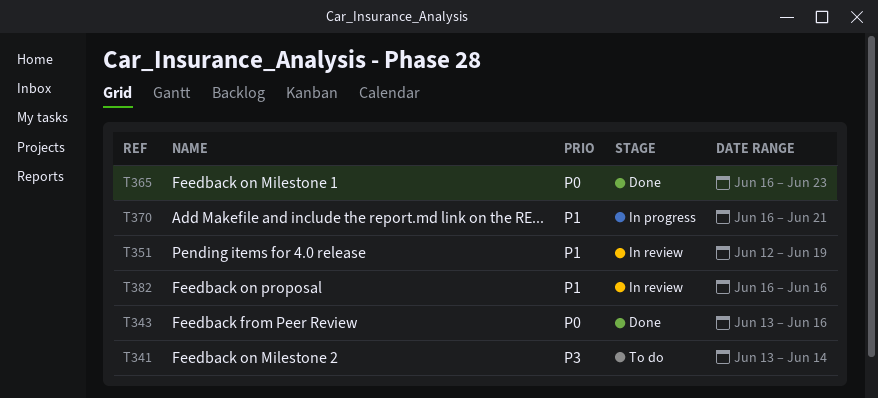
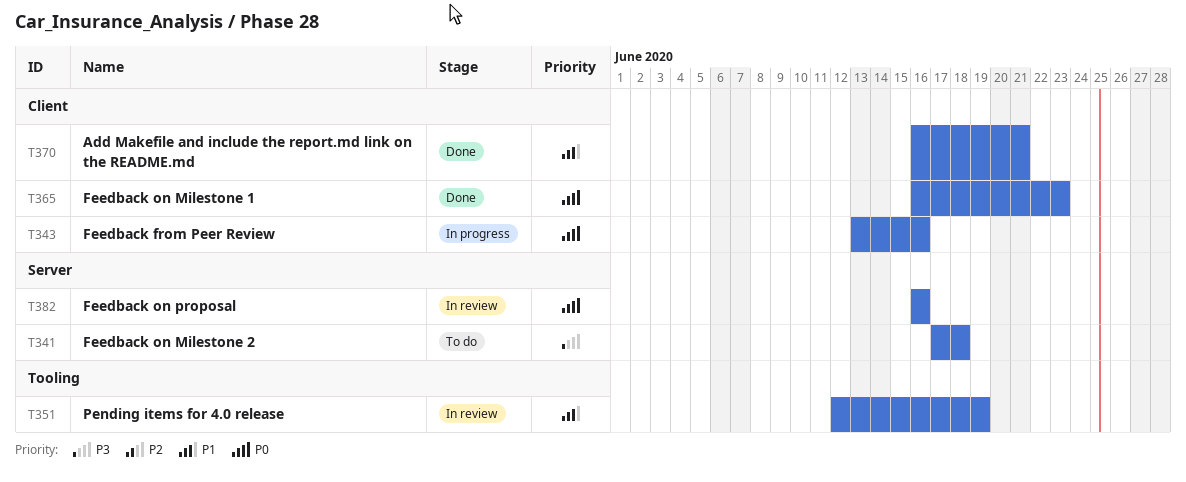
T341, start: Jun 13 -> Jun 17
T341, due: Jun 14 -> Jun 18
T343, status: Done -> In progress
T370, status: In progress -> Done
T382, priority: P1 -> P0

